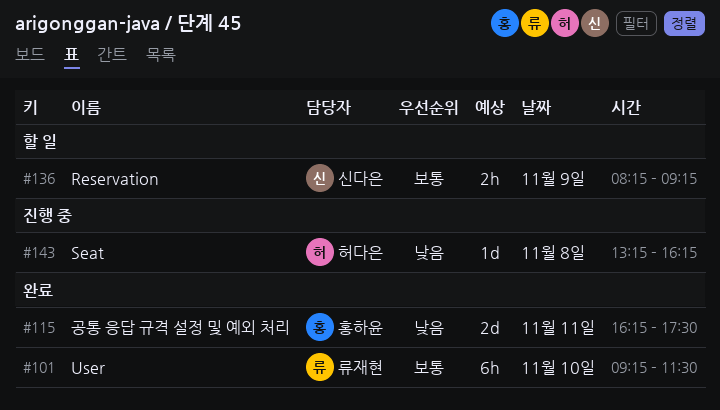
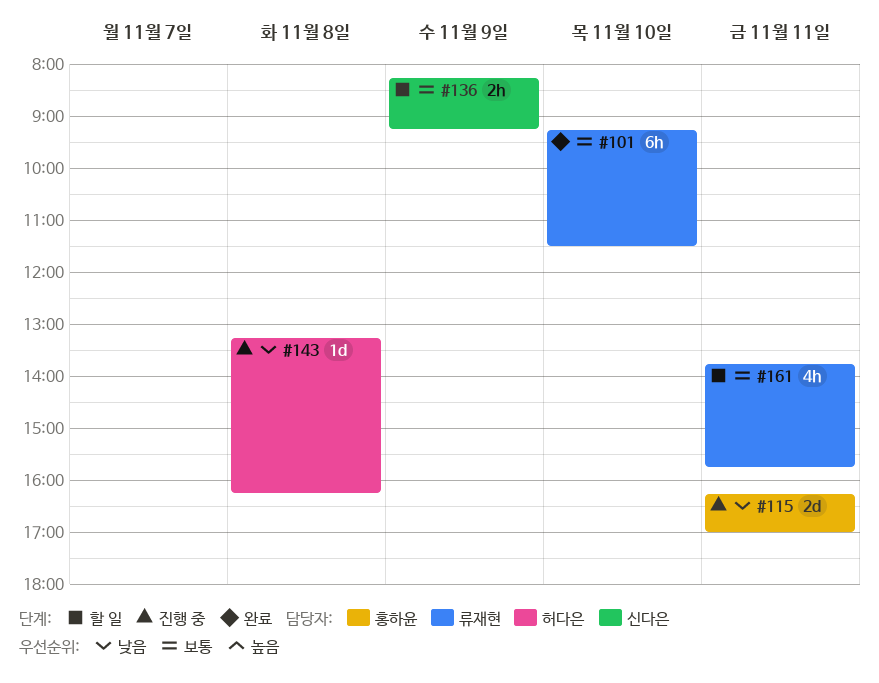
#115, status: 완료 -> 진행 중
#115, ends: 17:30 -> 17:00
#161: none -> present

